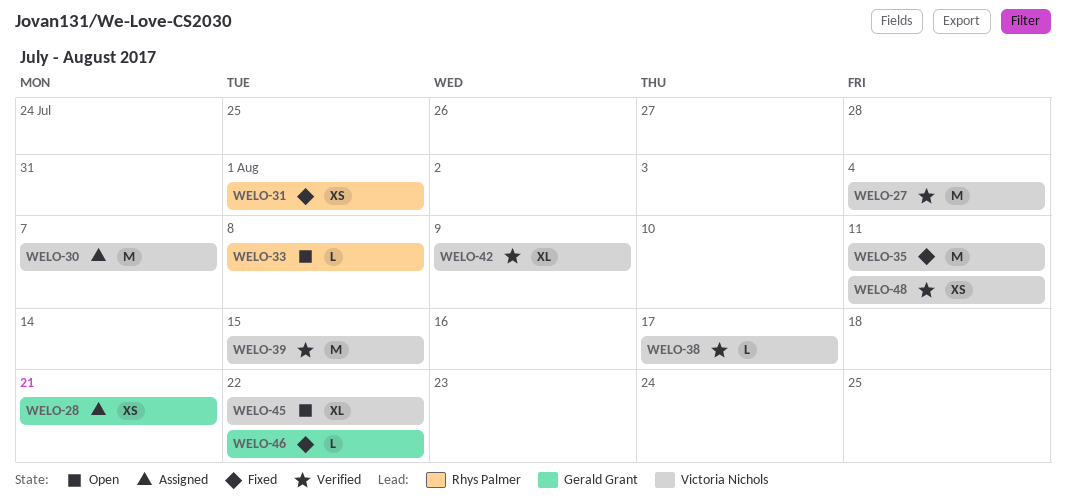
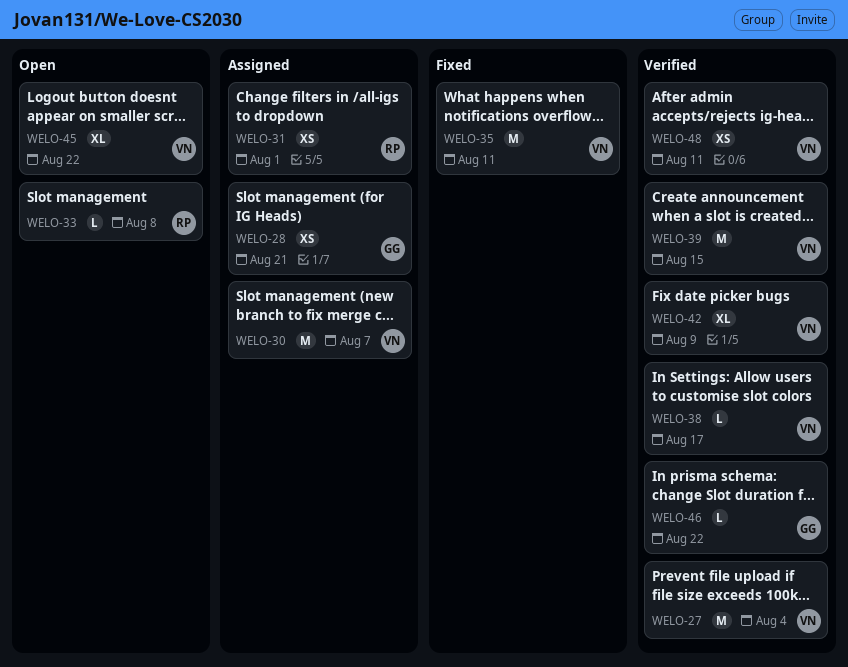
WELO-31, status: Fixed -> Assigned
WELO-46, status: Fixed -> Verified

